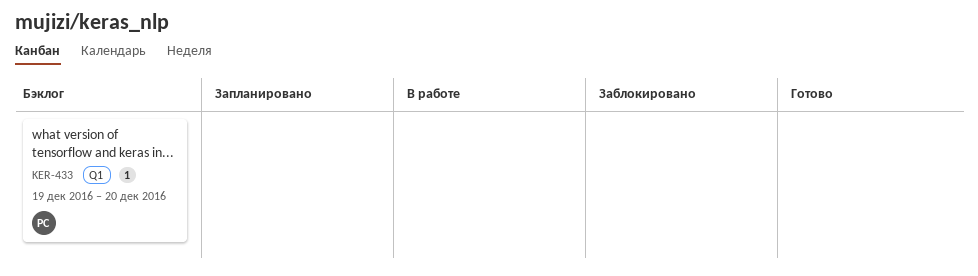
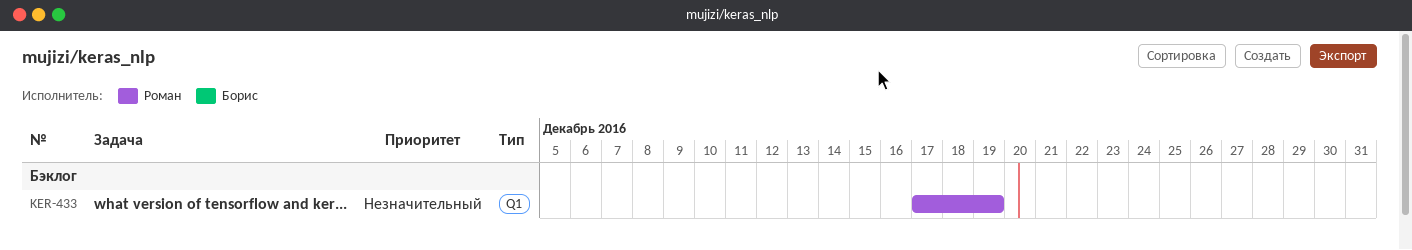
KER-433, start: Dec 19 -> Dec 17
KER-433, due: Dec 20 -> Dec 19

